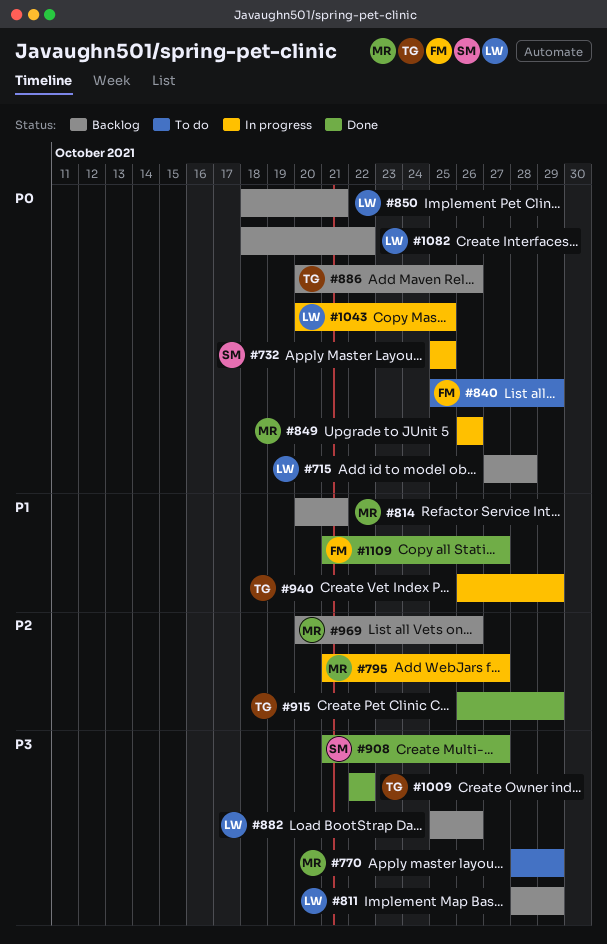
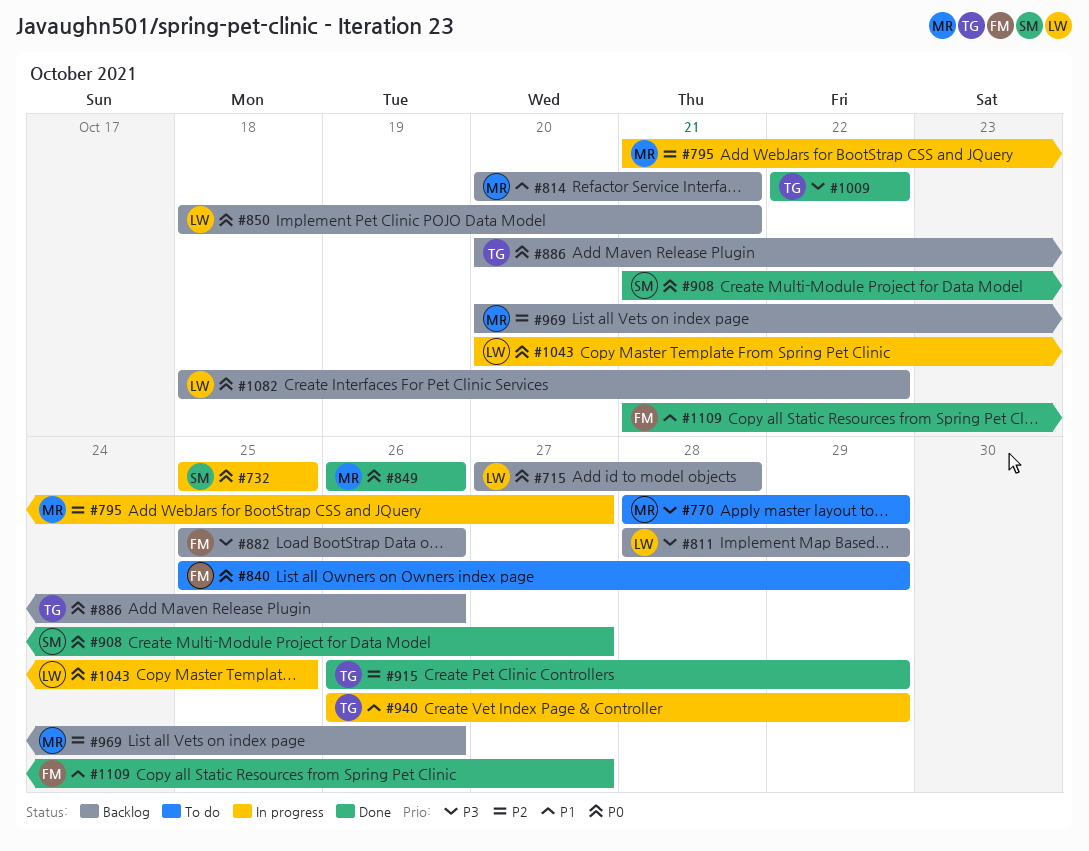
#849, status: In progress -> Done
#882, owner: LW -> FM
#908, priority: P3 -> P0

